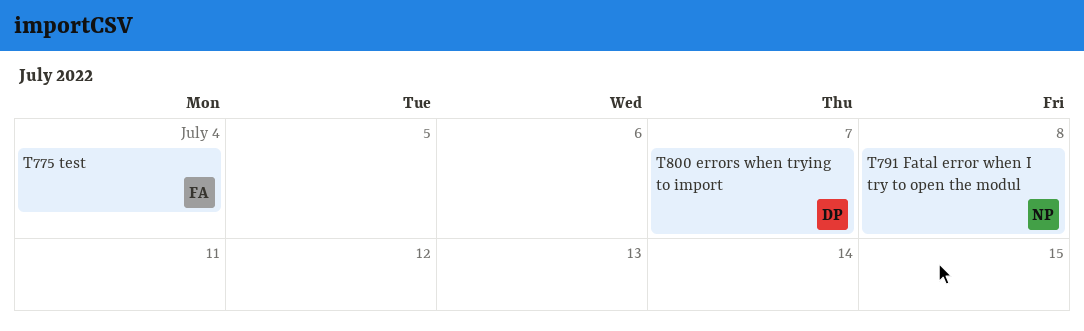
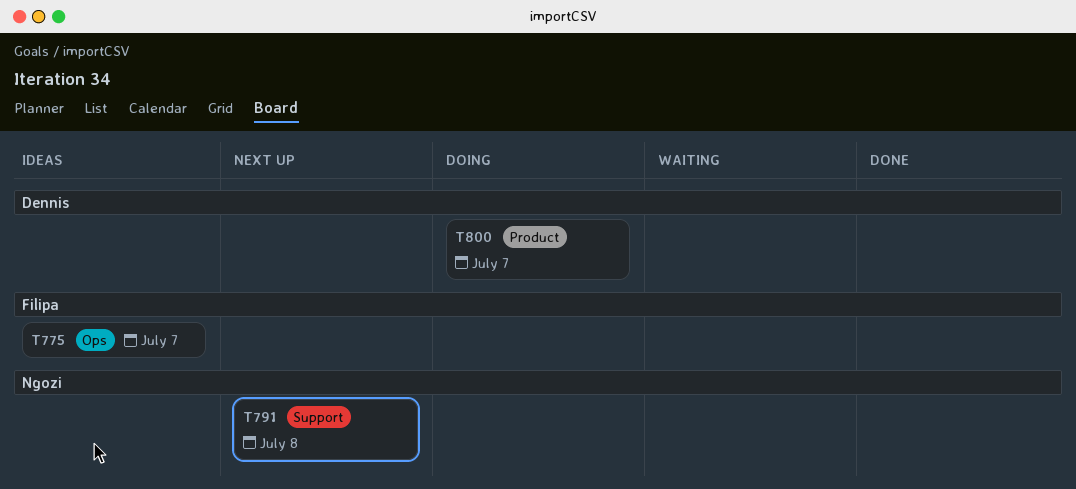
T775, due: Jul 4 -> Jul 7

